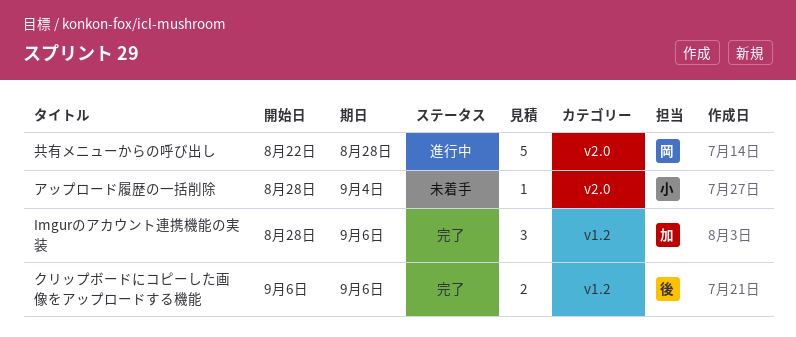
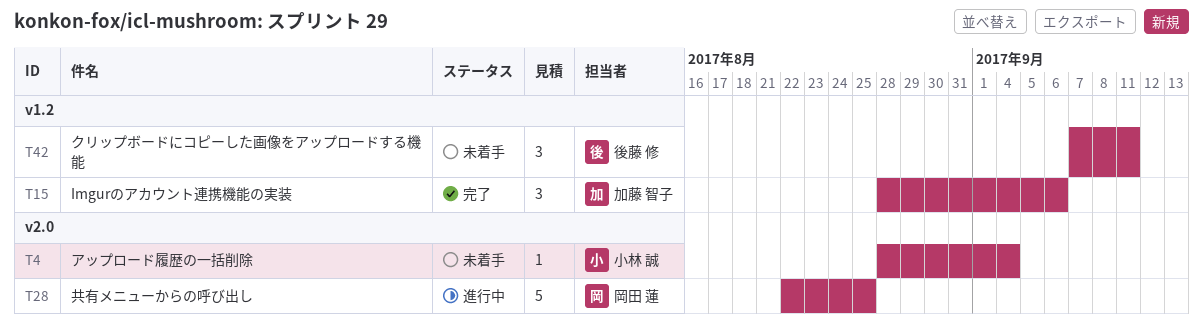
クリップボードにコピーした画像をアップロードする機能, status: 完了 -> 未着手
クリップボードにコピーした画像をアップロードする機能, estimate: 2 -> 3
クリップボードにコピーした画像をアップロードする機能, start: Sep 6 -> Sep 7
クリップボードにコピーした画像をアップロードする機能, due: Sep 6 -> Sep 11
共有メニューからの呼び出し, due: Aug 28 -> Aug 25

